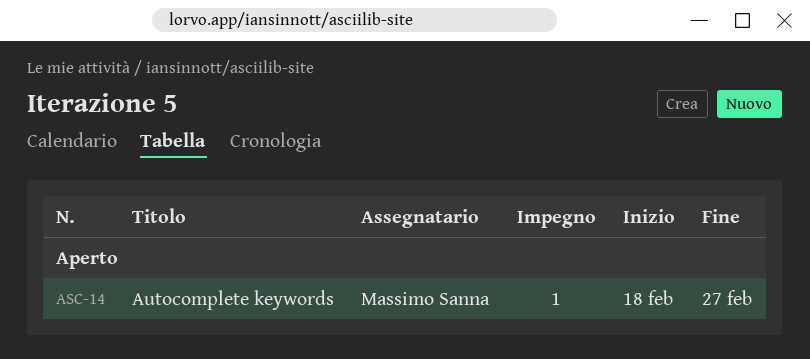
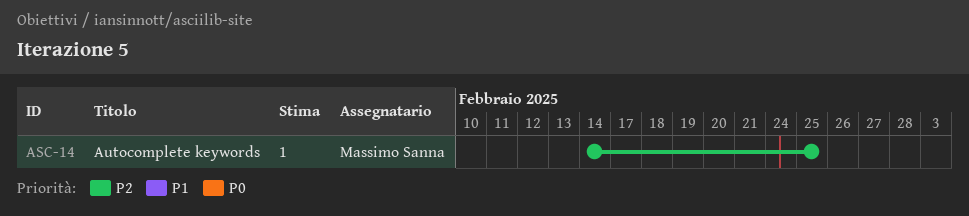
ASC-14, start: Feb 18 -> Feb 14
ASC-14, due: Feb 27 -> Feb 25

